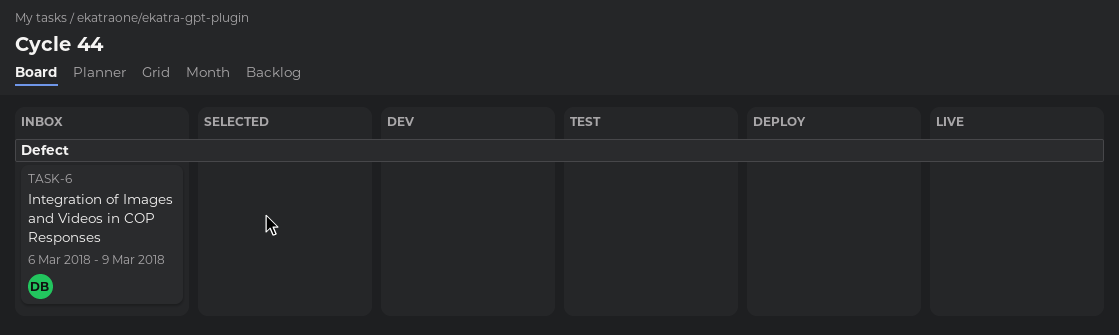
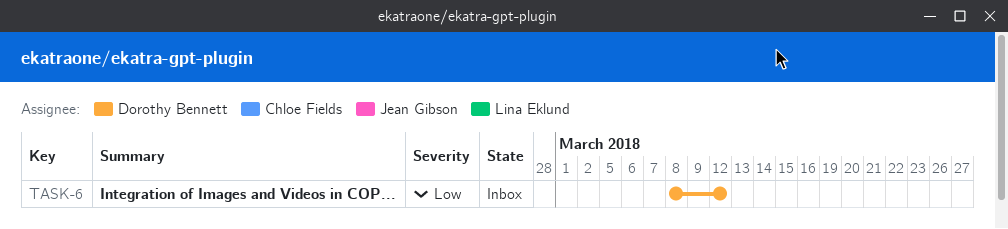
TASK-6, start: Mar 6 -> Mar 8
TASK-6, due: Mar 9 -> Mar 12

